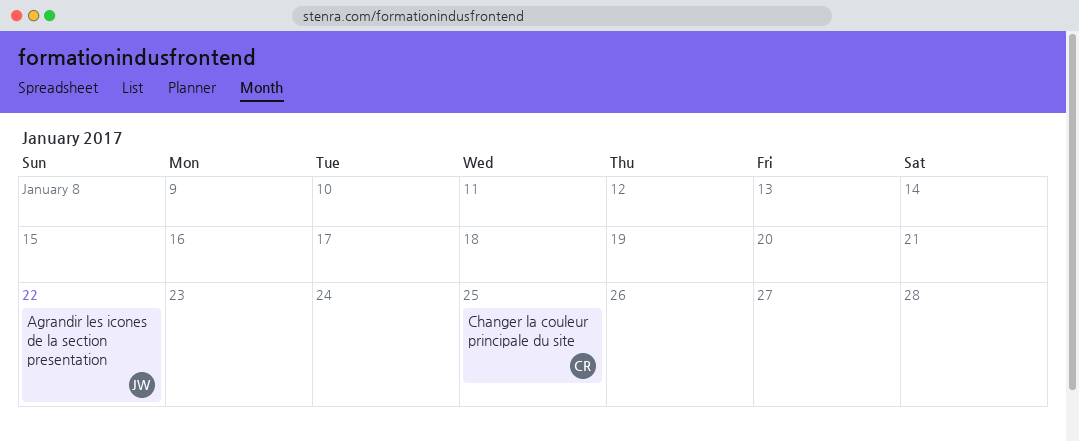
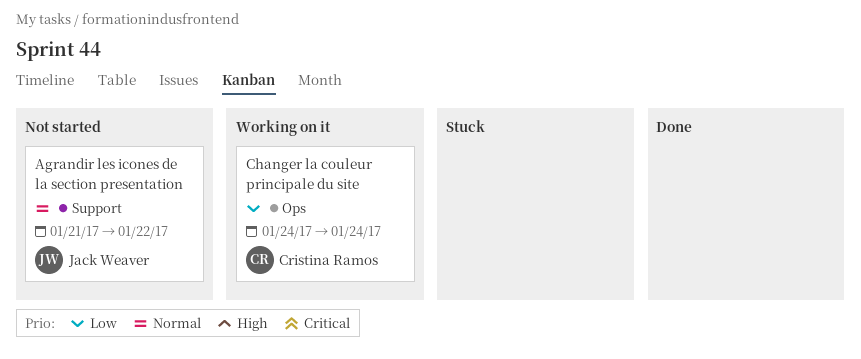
Changer la couleur principale du site, due: Jan 25 -> Jan 24

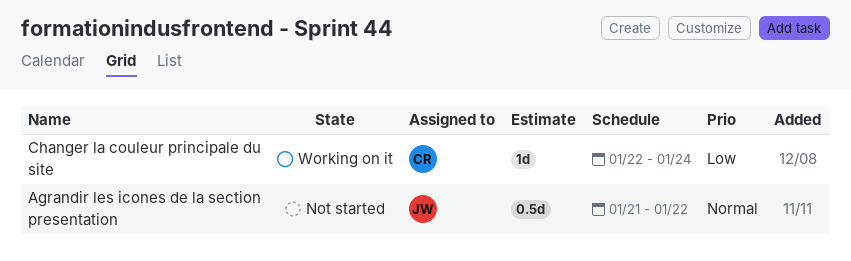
Changer la couleur principale du site, start: Jan 24 -> Jan 22

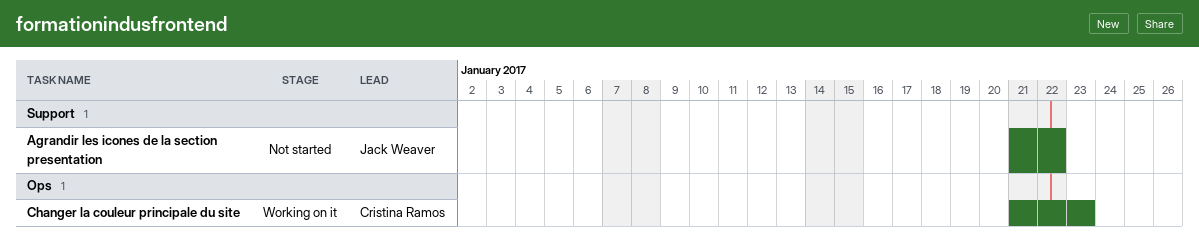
Changer la couleur principale du site, start: Jan 22 -> Jan 21
Changer la couleur principale du site, due: Jan 24 -> Jan 23

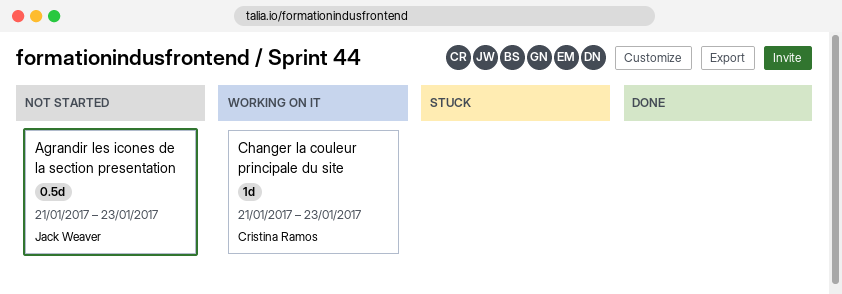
Agrandir les icones de la section presentation, due: Jan 22 -> Jan 23

